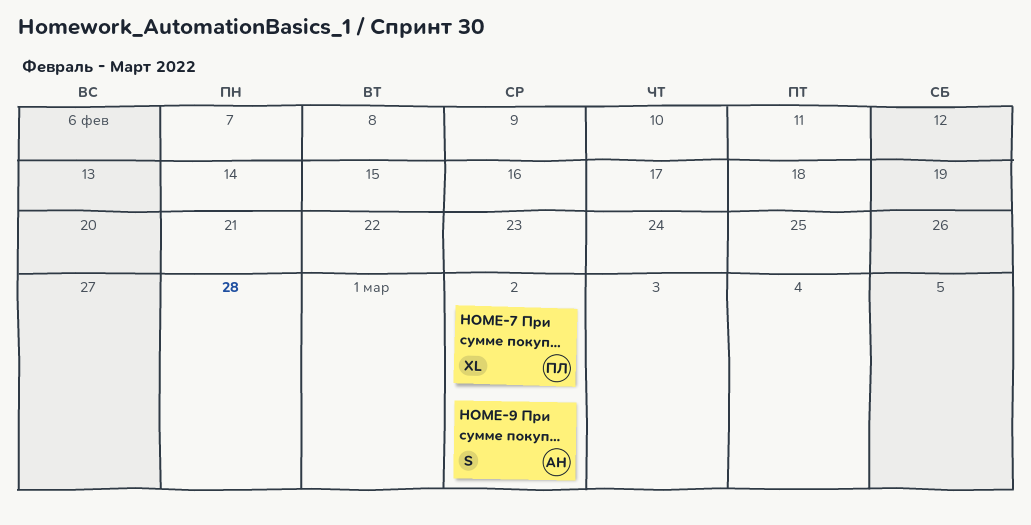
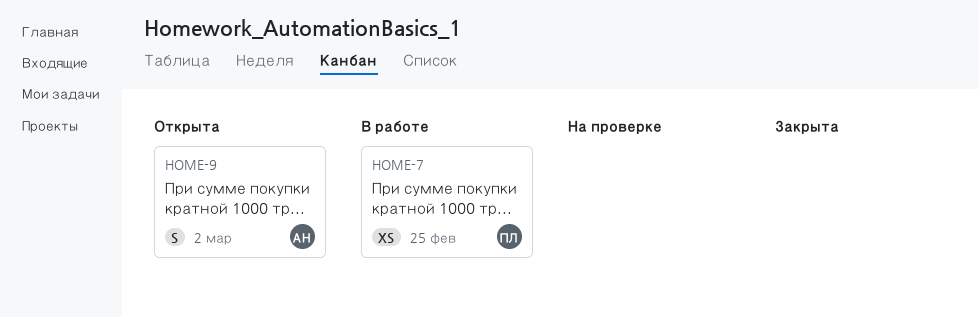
HOME-7, estimate: XL -> XS
HOME-7, due: Mar 2 -> Feb 25

